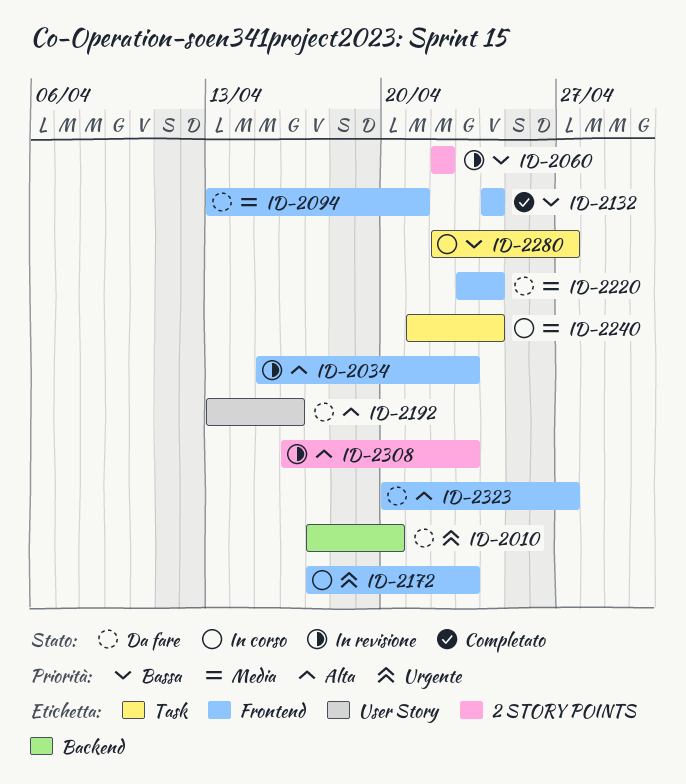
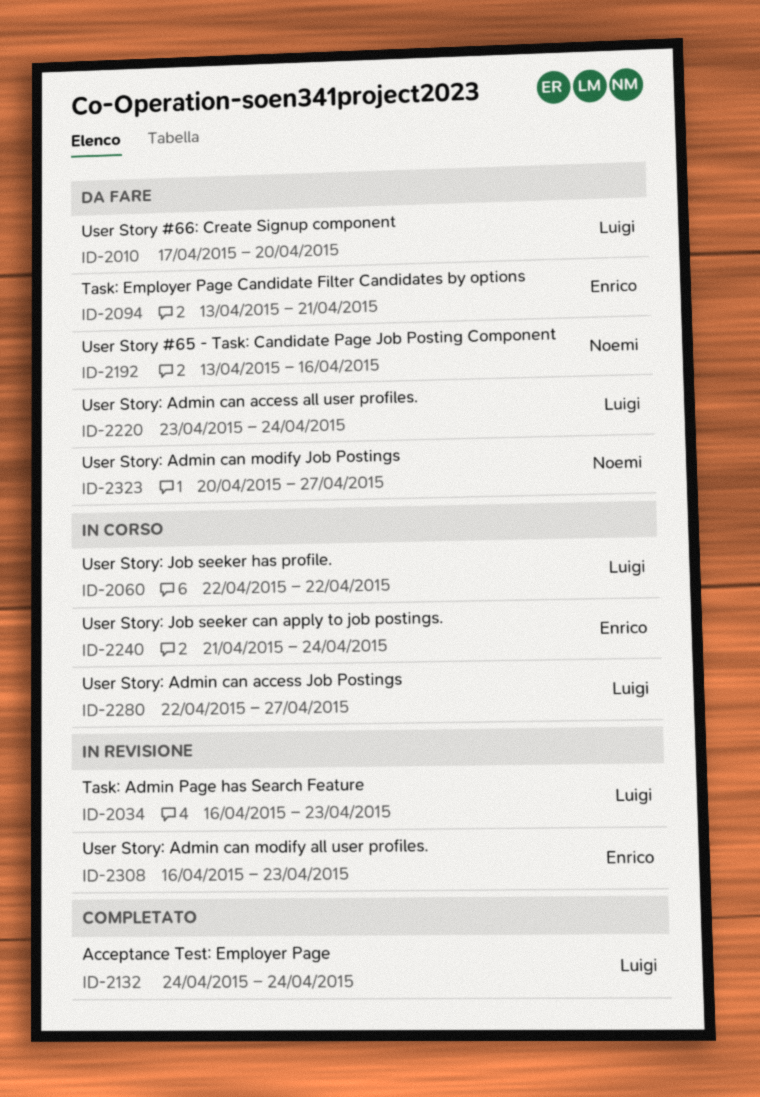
ID-2034, start: Apr 15 -> Apr 16
ID-2060, status: In revisione -> In corso
ID-2172: present -> none

